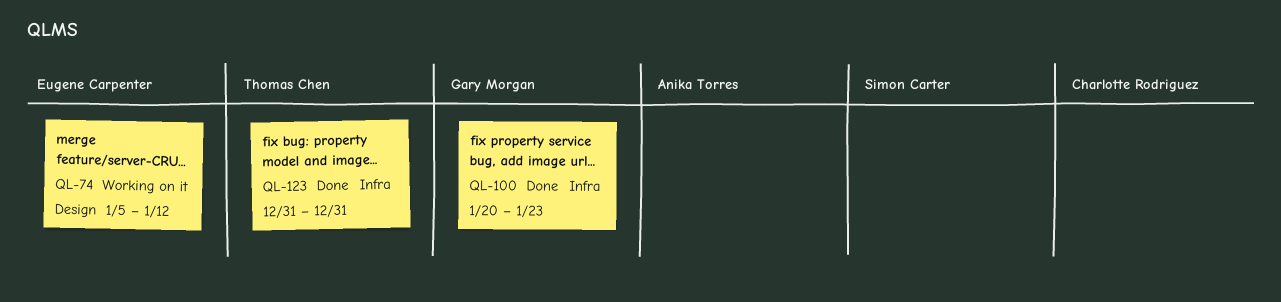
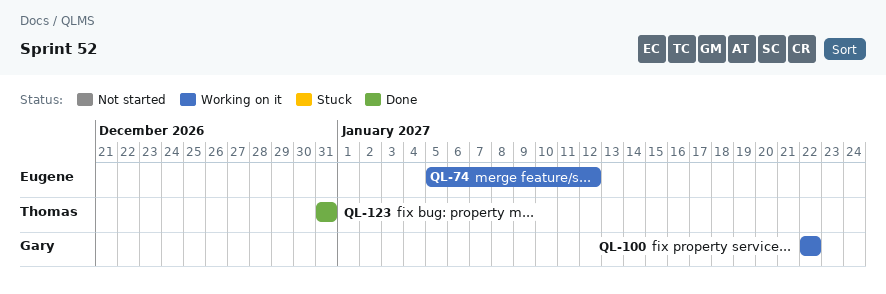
QL-100, status: Done -> Working on it
QL-100, start: Jan 20 -> Jan 22
QL-100, due: Jan 23 -> Jan 22

